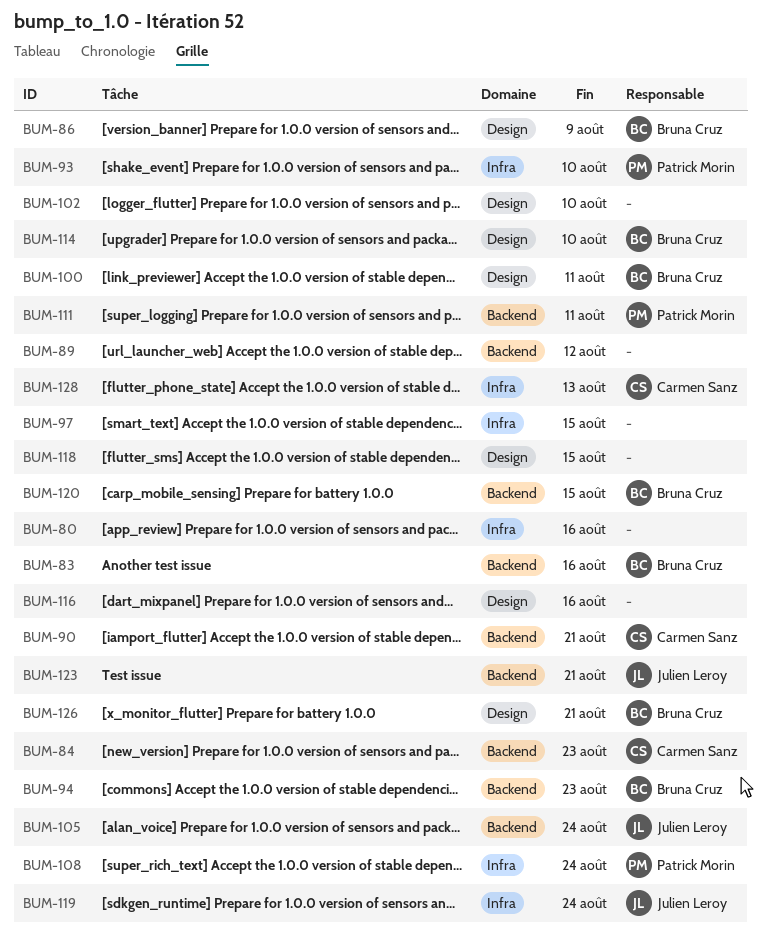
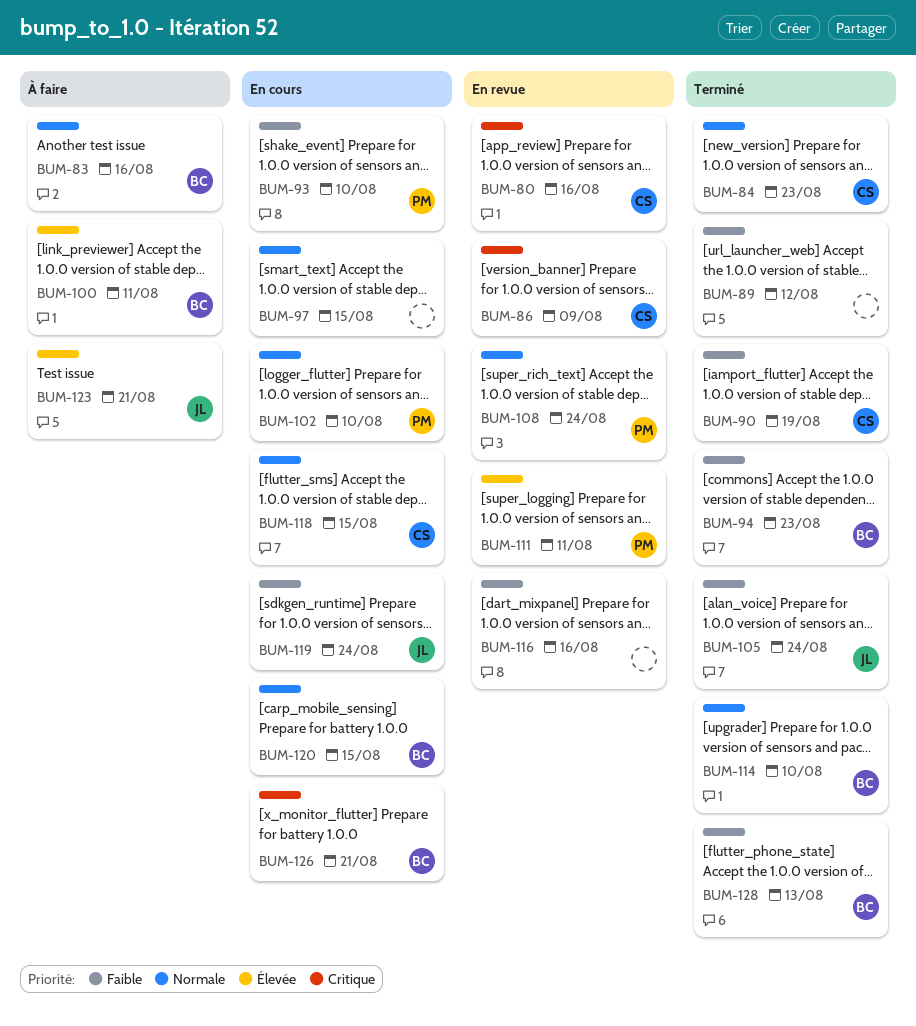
BUM-80, owner: none -> Carmen Sanz
BUM-86, owner: Bruna Cruz -> Carmen Sanz
BUM-90, due: Aug 21 -> Aug 19
BUM-102, owner: none -> Patrick Morin
BUM-118, owner: none -> Carmen Sanz
BUM-128, owner: Carmen Sanz -> Bruna Cruz

